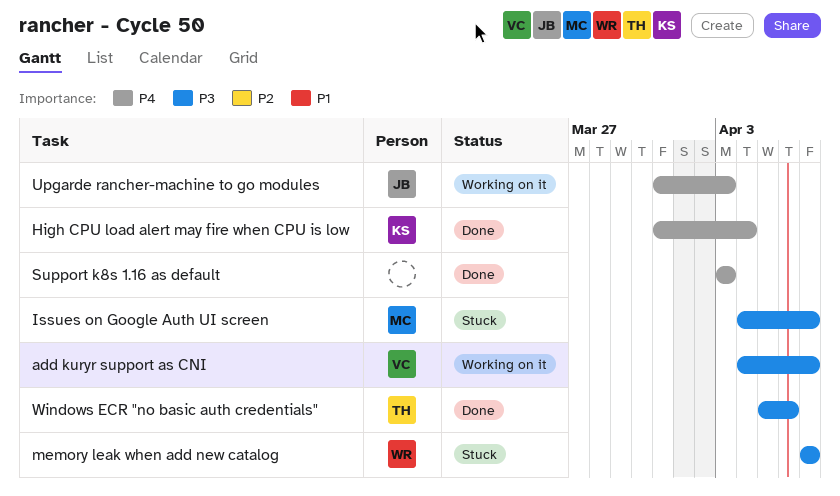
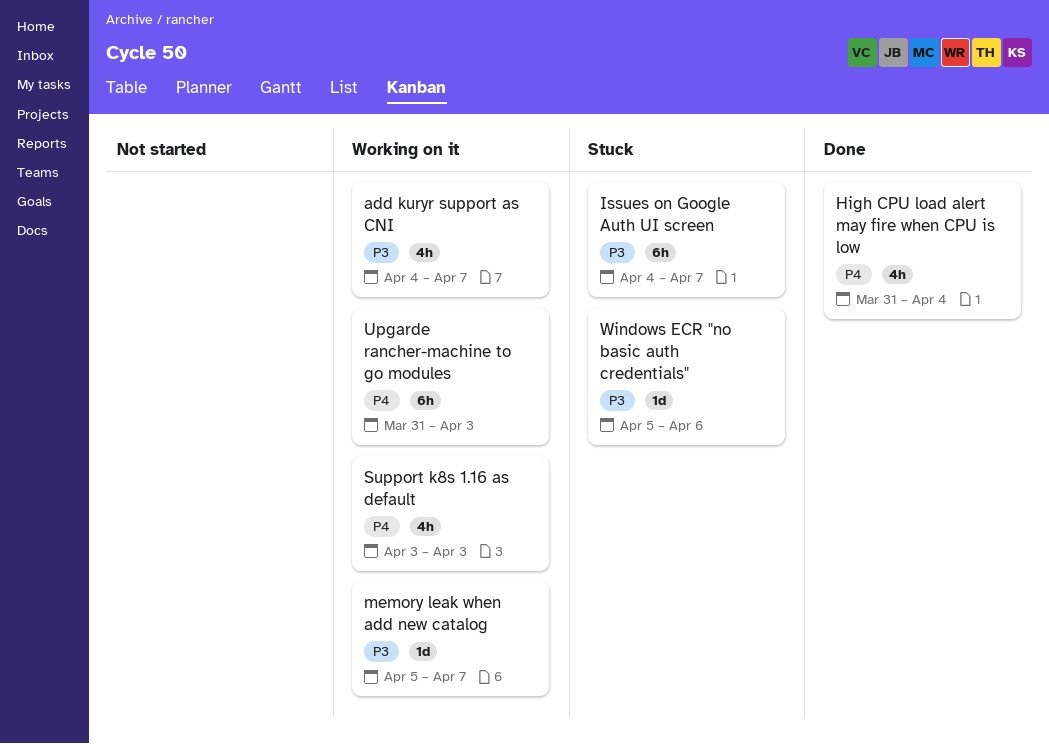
memory leak when add new catalog, status: Stuck -> Working on it
memory leak when add new catalog, start: Apr 7 -> Apr 5
Support k8s 1.16 as default, status: Done -> Working on it
Windows ECR "no basic auth credentials", status: Done -> Stuck

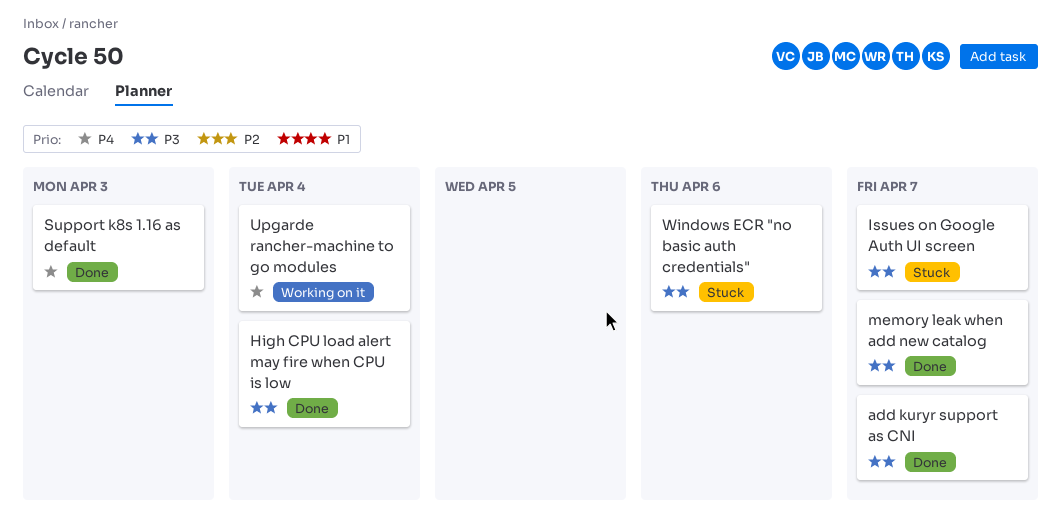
add kuryr support as CNI, status: Working on it -> Done
High CPU load alert may fire when CPU is low, priority: P4 -> P3
memory leak when add new catalog, status: Working on it -> Done
Support k8s 1.16 as default, status: Working on it -> Done
Upgarde rancher-machine to go modules, due: Apr 3 -> Apr 4

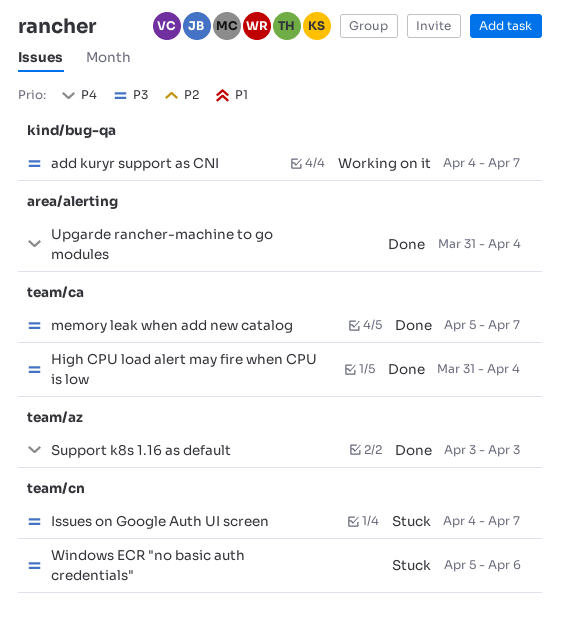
add kuryr support as CNI, status: Done -> Working on it
Upgarde rancher-machine to go modules, status: Working on it -> Done

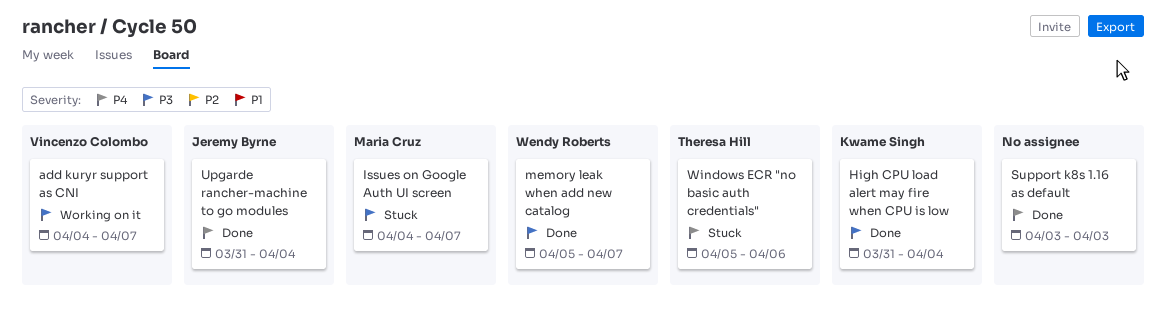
Windows ECR "no basic auth credentials", priority: P3 -> P4

